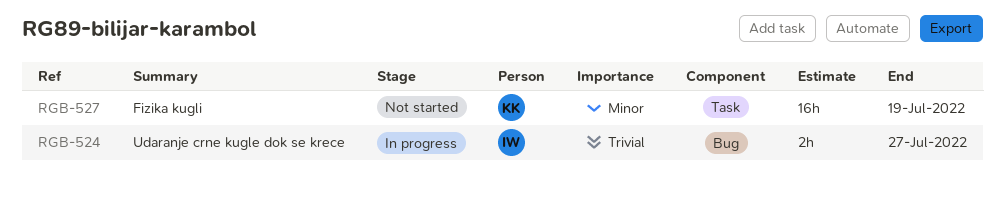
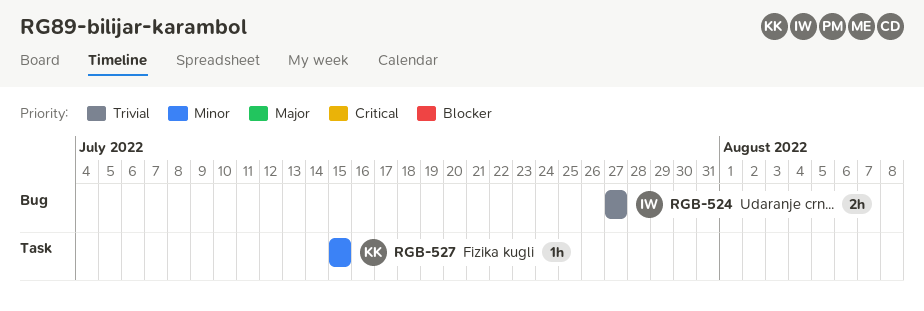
RGB-527, estimate: 16h -> 1h
RGB-527, due: Jul 19 -> Jul 15

